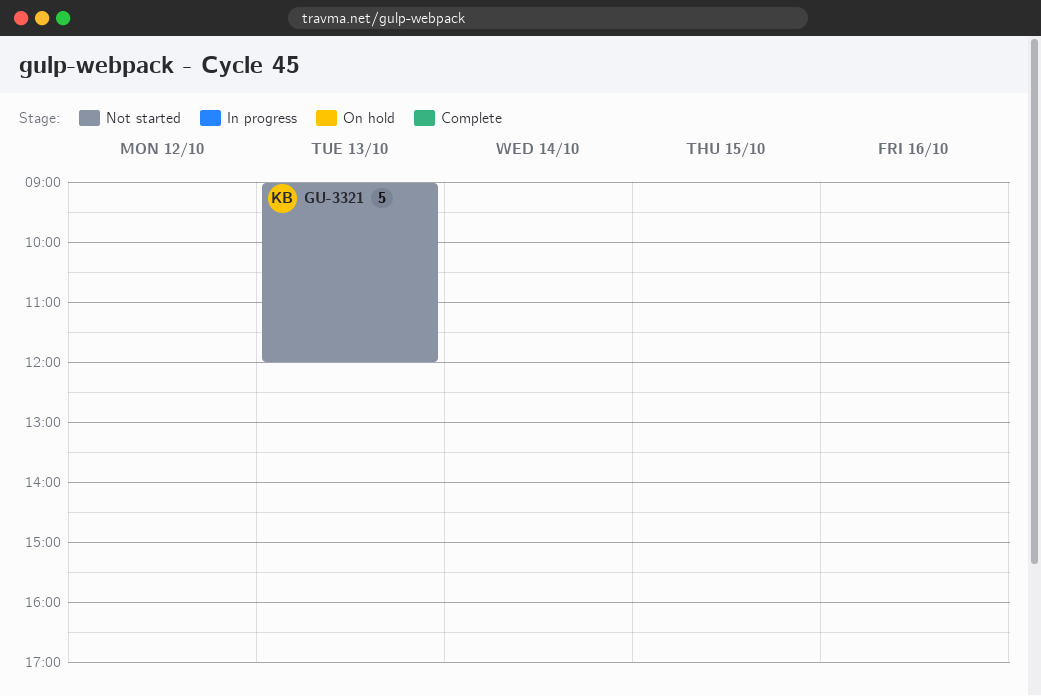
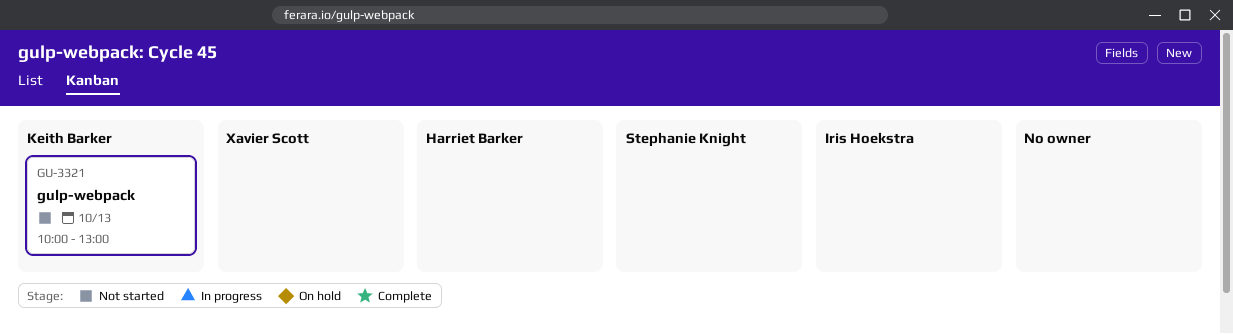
GU-3321, begins: 09:00 -> 10:00
GU-3321, ends: 12:00 -> 13:00

